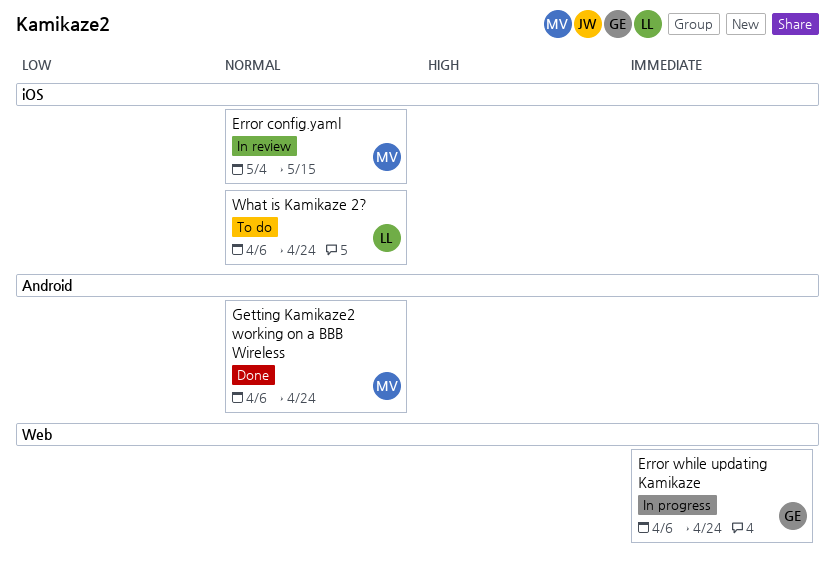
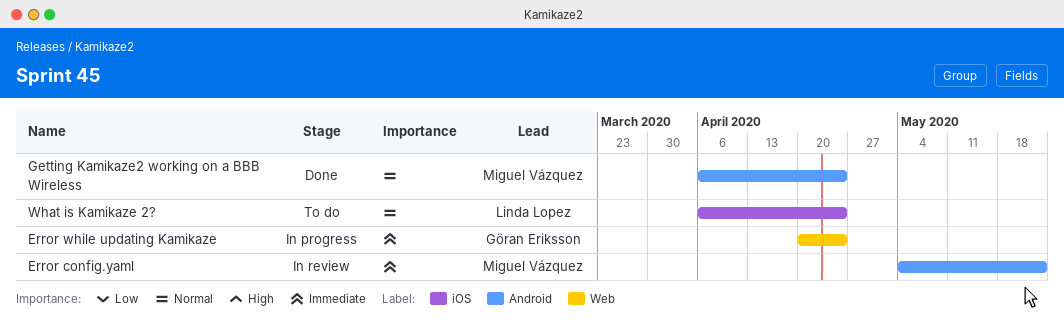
Error config.yaml, priority: Normal -> Immediate
Error config.yaml, label: iOS -> Android
Error config.yaml, due: May 15 -> May 22
Error while updating Kamikaze, start: Apr 6 -> Apr 20

